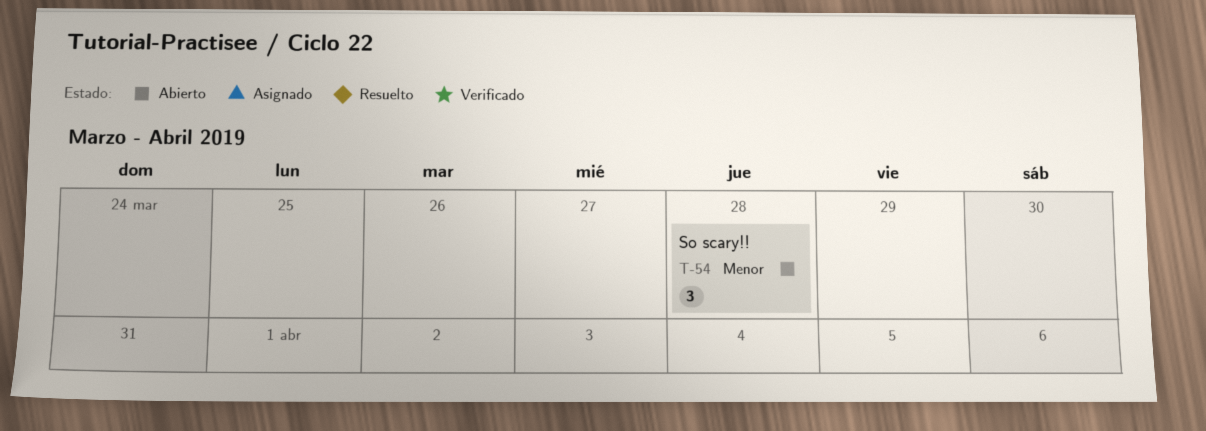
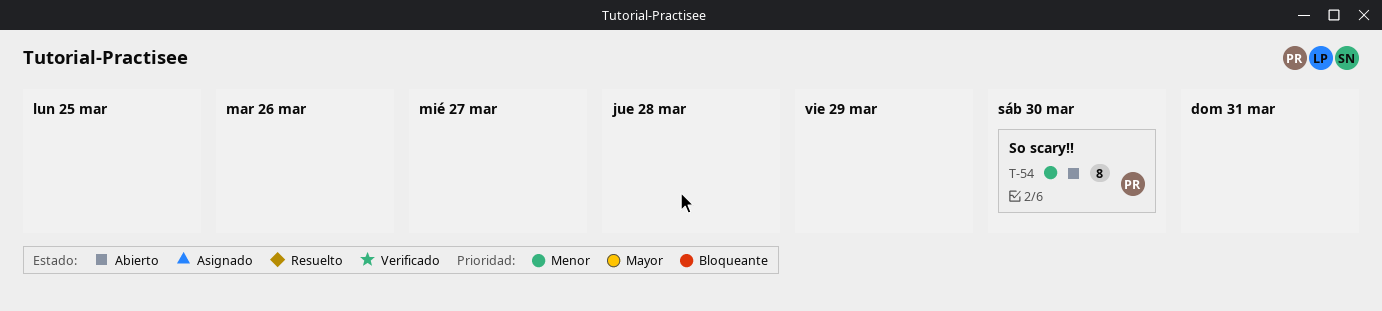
T-54, estimate: 3 -> 8
T-54, due: Mar 28 -> Mar 30

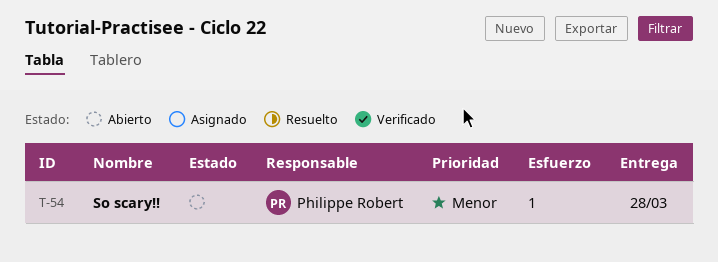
T-54, estimate: 8 -> 1
T-54, due: Mar 30 -> Mar 28

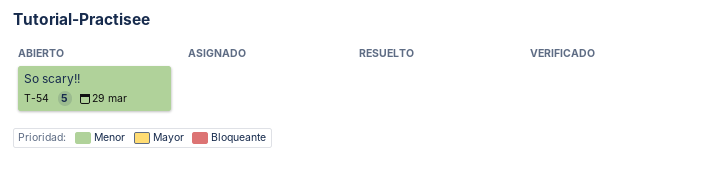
T-54, estimate: 1 -> 5
T-54, due: Mar 28 -> Mar 29

